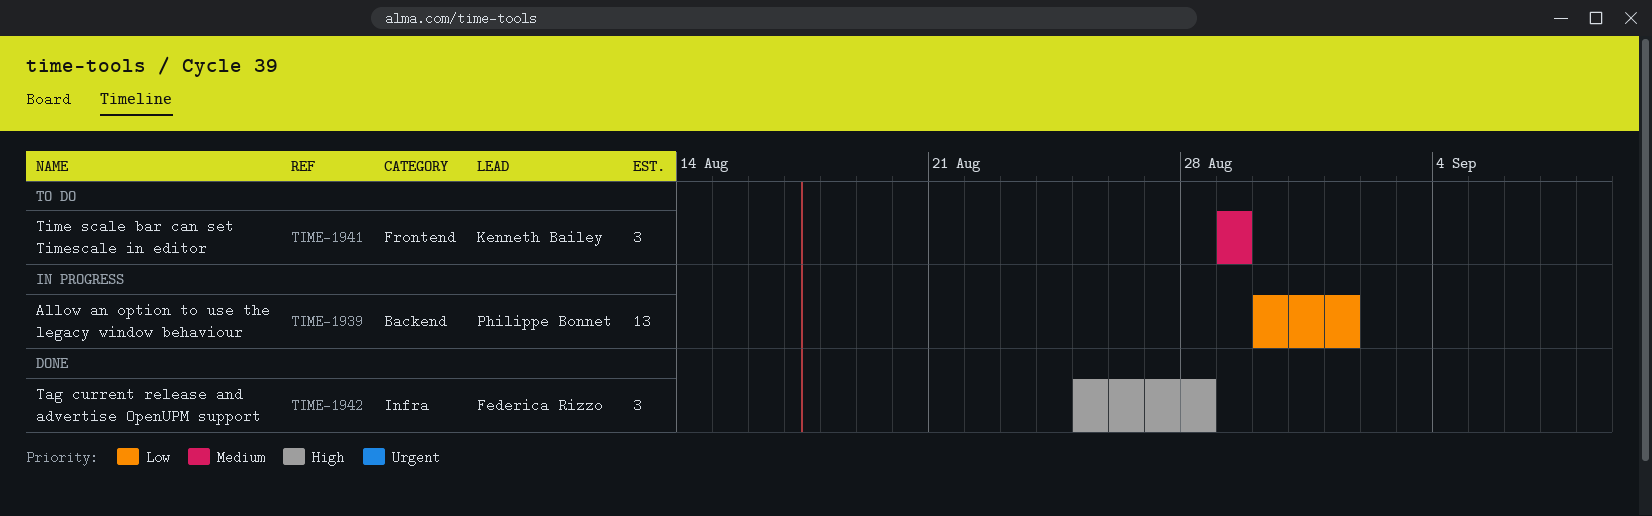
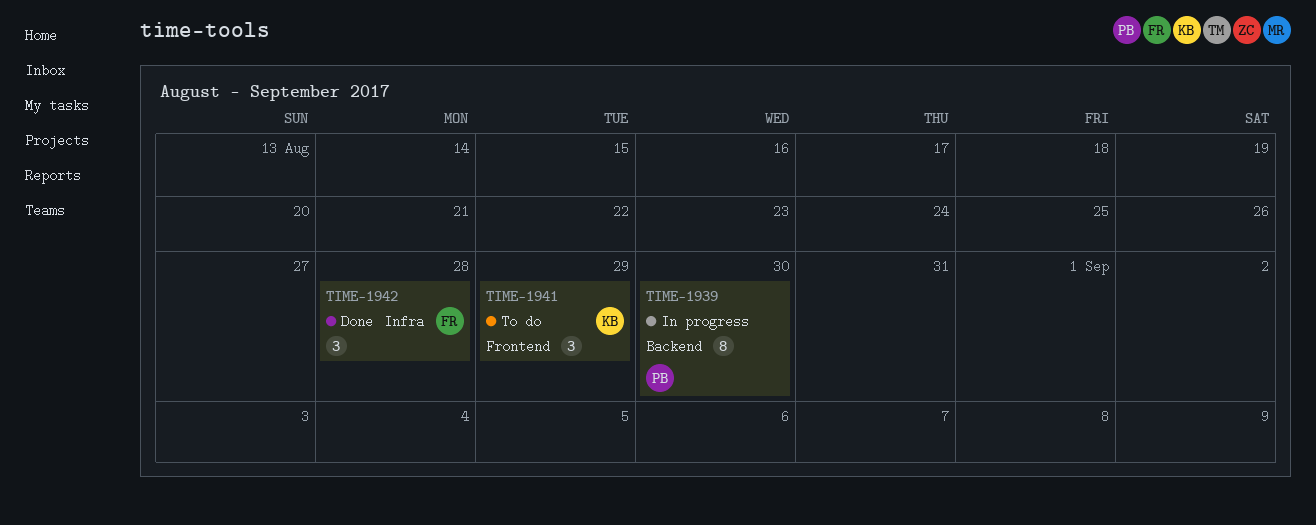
TIME-1939, estimate: 13 -> 8
TIME-1939, due: Sep 1 -> Aug 30

